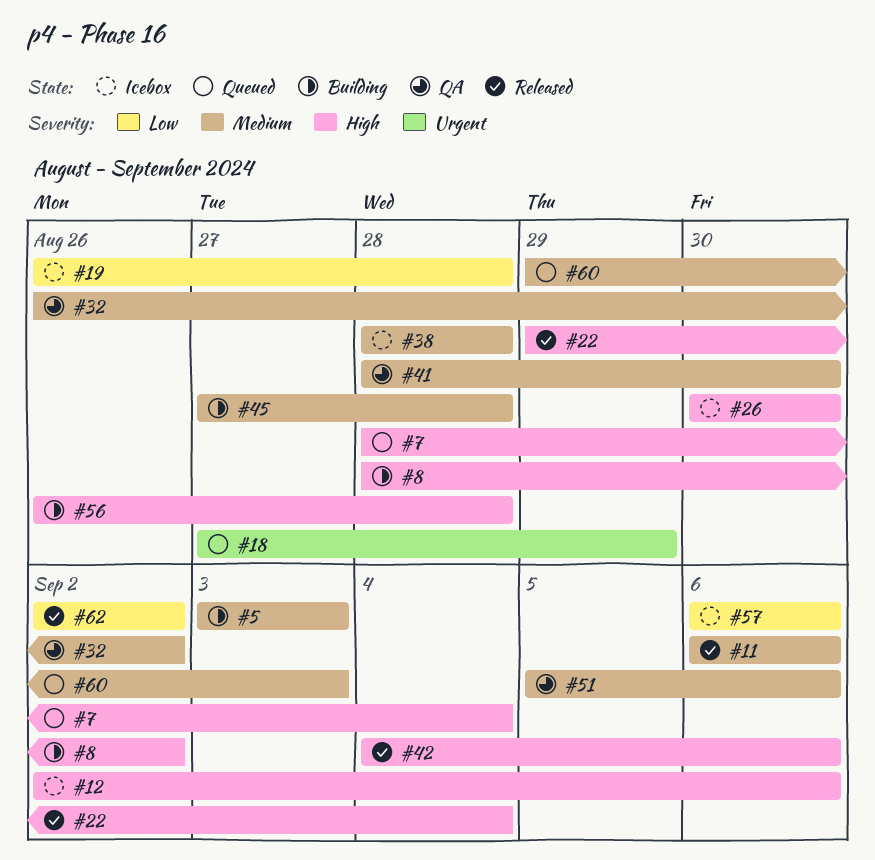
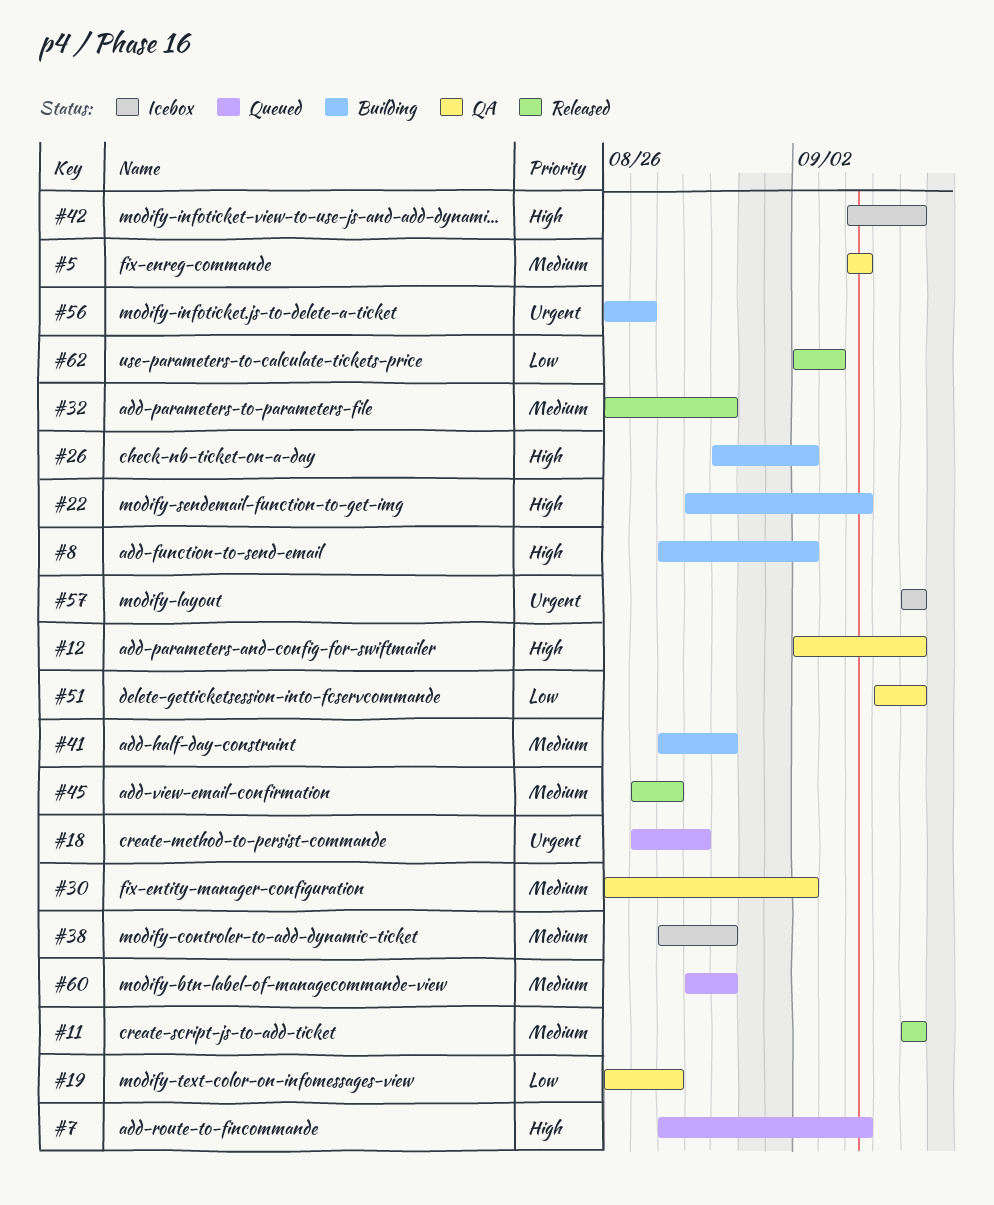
#5, status: Building -> QA
#5, start: Sep 3 -> Sep 4
#5, due: Sep 3 -> Sep 4
#12, status: Icebox -> QA
#19, status: Icebox -> QA
#22, status: Released -> Building
#26, status: Icebox -> Building
#26, due: Aug 30 -> Sep 2
#30: none -> present
#32, status: QA -> Released
#32, due: Sep 2 -> Aug 30
#38, due: Aug 28 -> Aug 30
#41, status: QA -> Building
#42, status: Released -> Icebox
#45, status: Building -> Released
#51, priority: Medium -> Low
#56, priority: High -> Urgent
#56, due: Aug 28 -> Aug 27
#57, priority: Low -> Urgent
#60, due: Sep 3 -> Aug 30
#62, due: Sep 2 -> Sep 3

